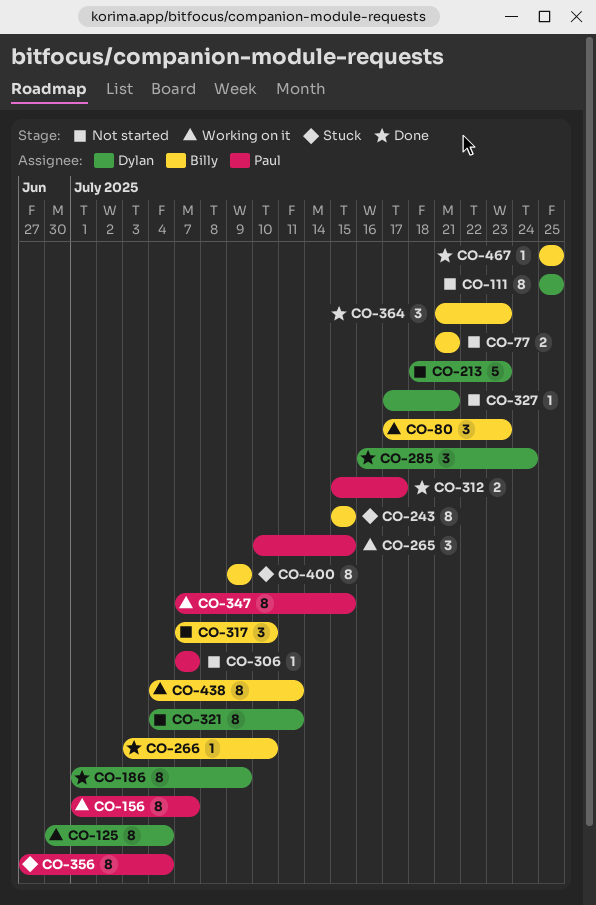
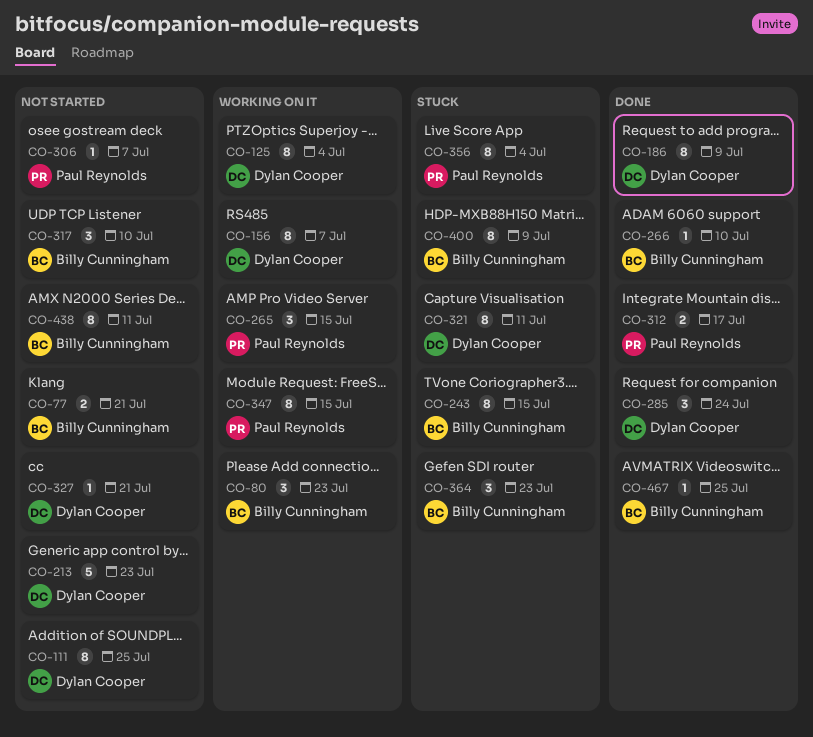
CO-156, owner: Paul Reynolds -> Dylan Cooper
CO-321, status: Not started -> Stuck
CO-364, status: Done -> Stuck
CO-438, status: Working on it -> Not started

